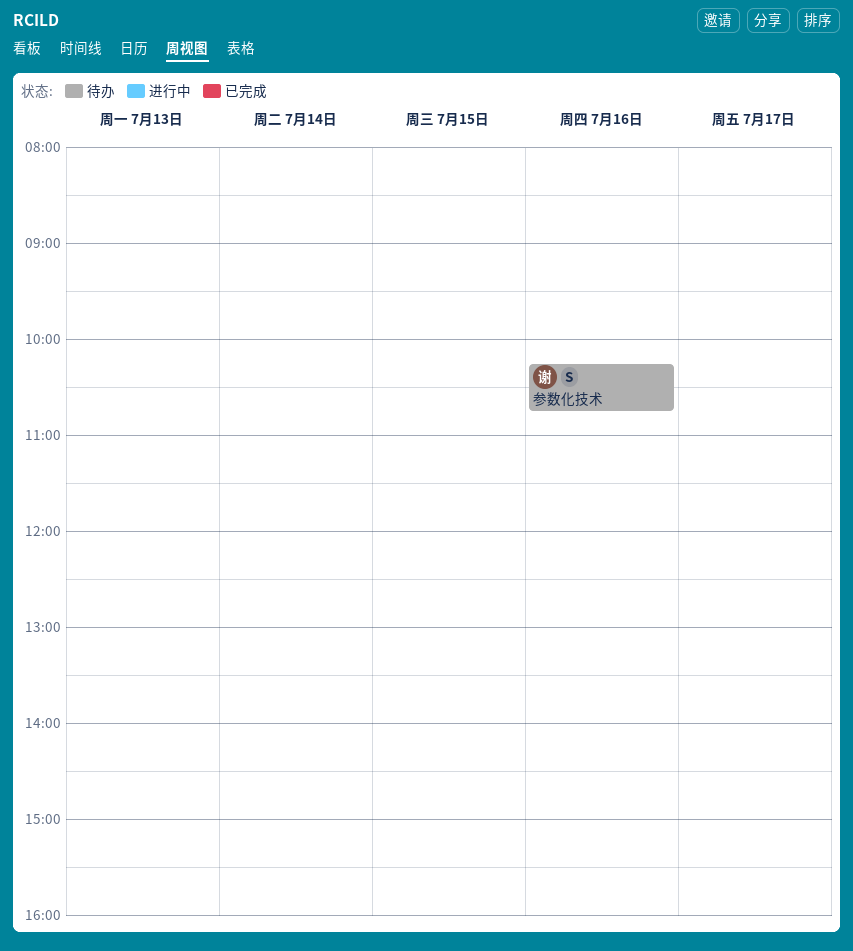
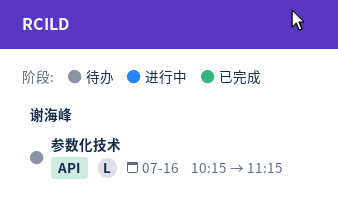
参数化技术, estimate: S -> L
参数化技术, ends: 10:45 -> 11:15

